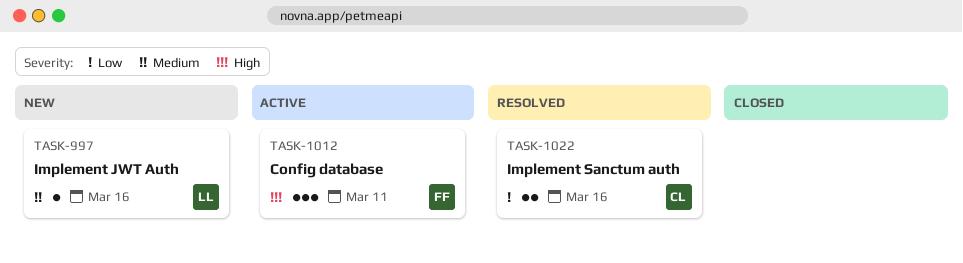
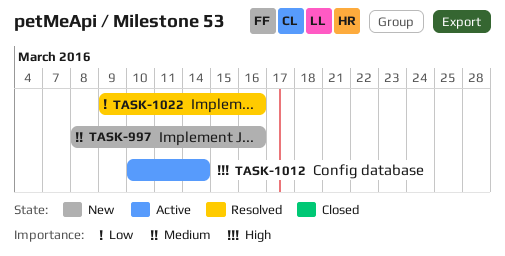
TASK-1012, due: Mar 11 -> Mar 14

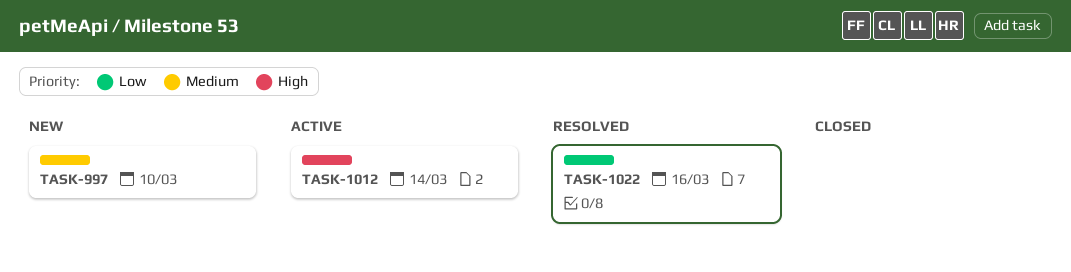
TASK-997, due: Mar 16 -> Mar 10

